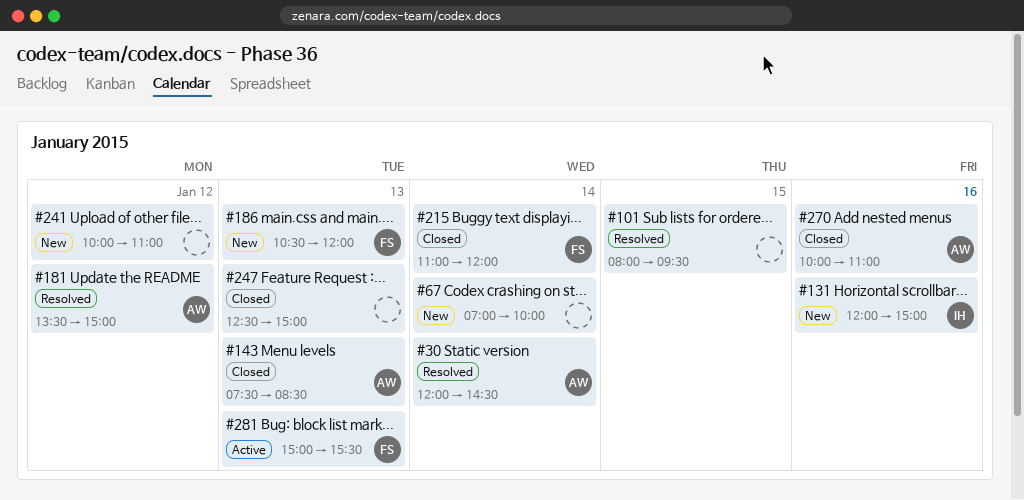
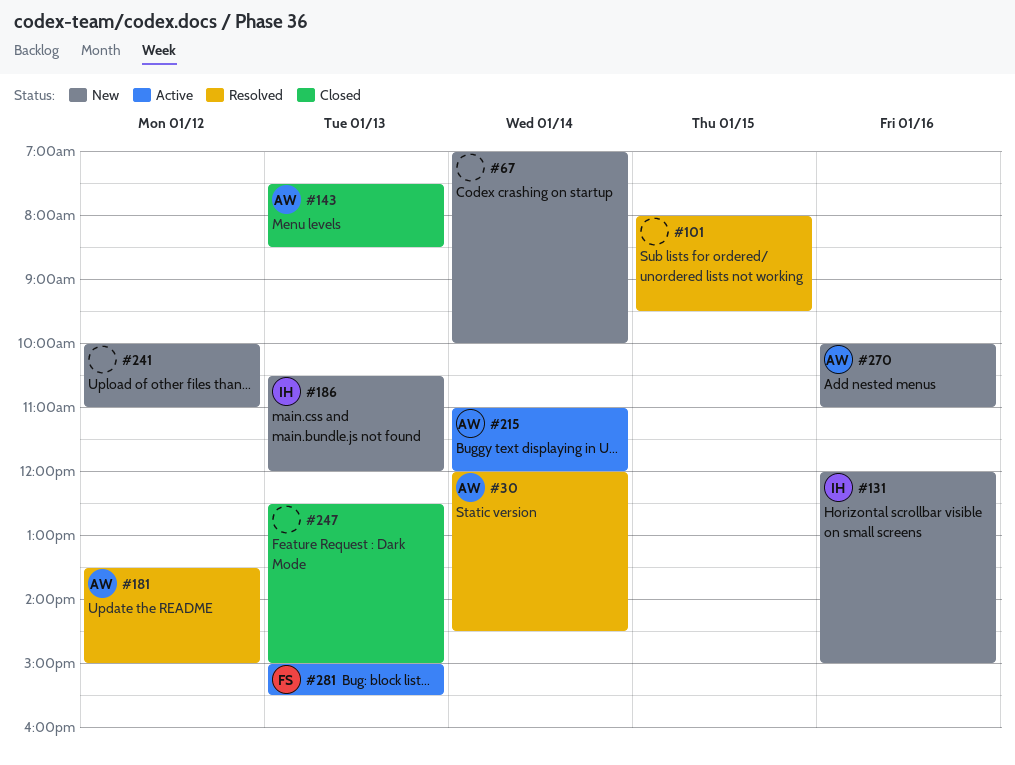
#186, owner: FS -> IH
#215, status: Closed -> Active
#215, owner: FS -> AW
#270, status: Closed -> New

